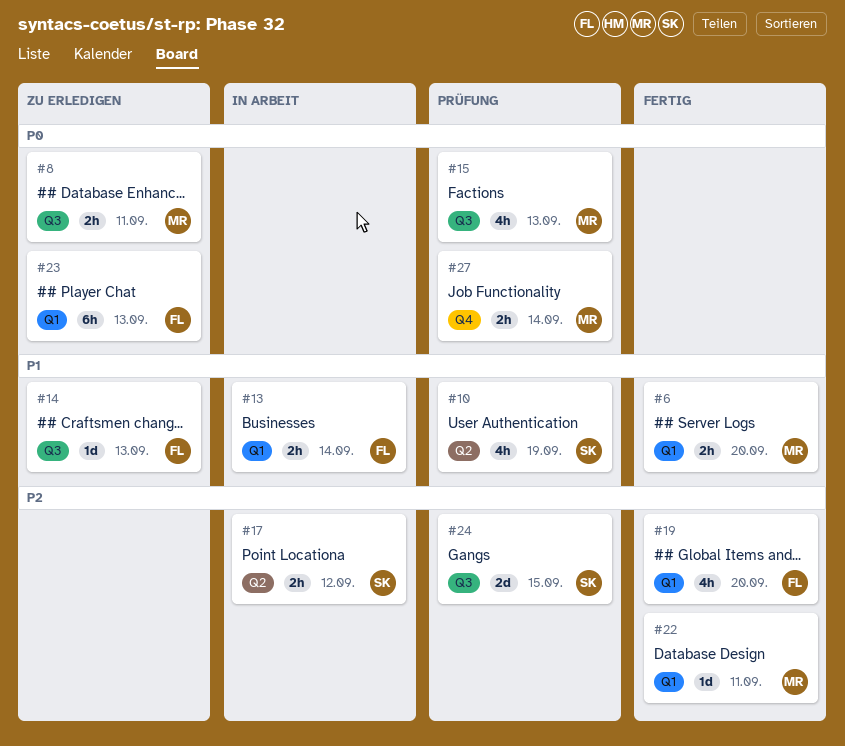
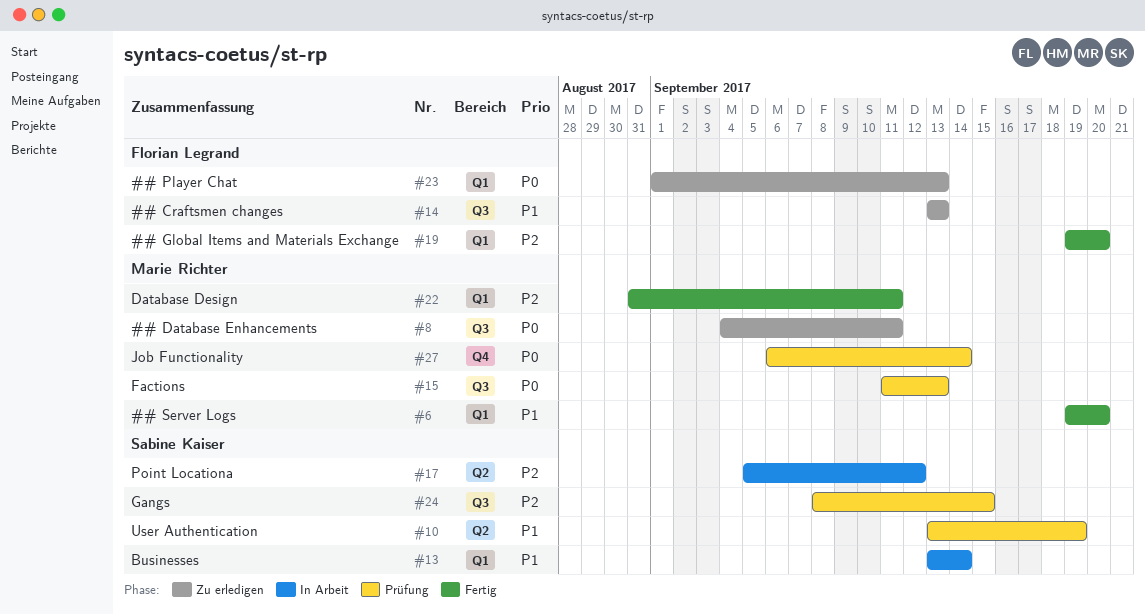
#13, owner: Florian Legrand -> Sabine Kaiser

